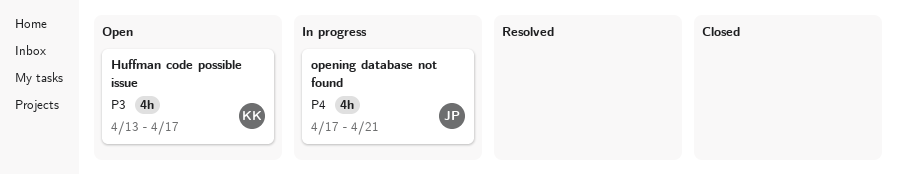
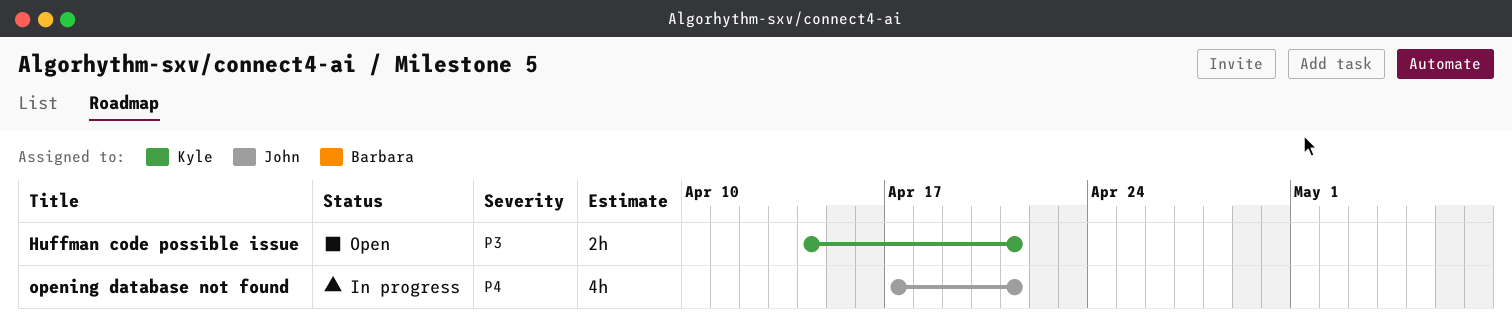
Huffman code possible issue, estimate: 4h -> 2h
Huffman code possible issue, start: Apr 13 -> Apr 14
Huffman code possible issue, due: Apr 17 -> Apr 21

